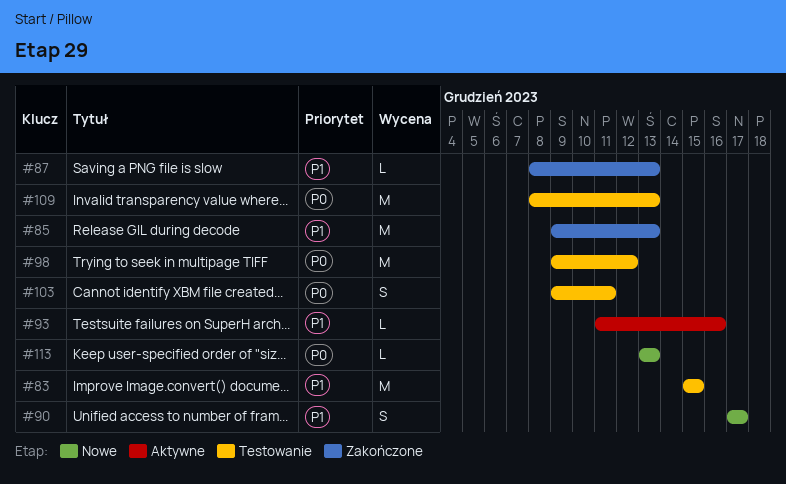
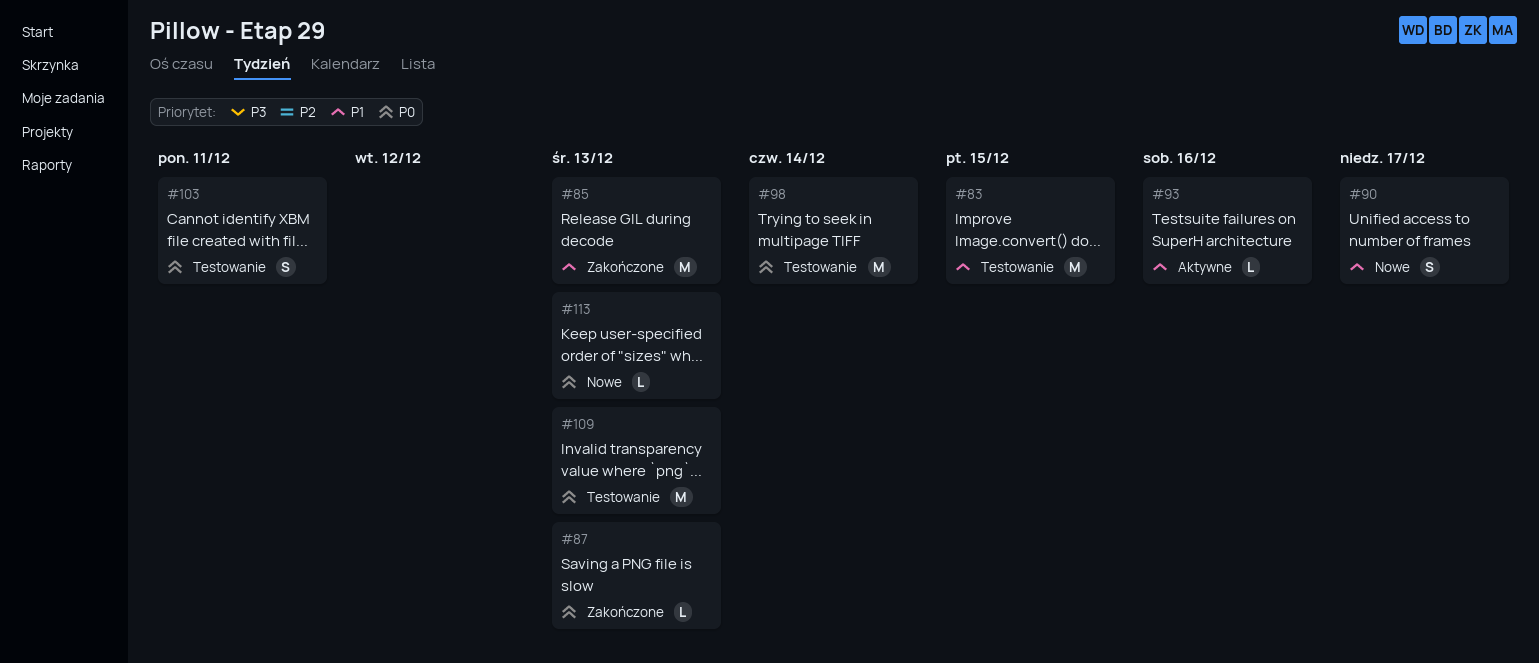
#87, priority: P1 -> P0
#98, due: Dec 12 -> Dec 14

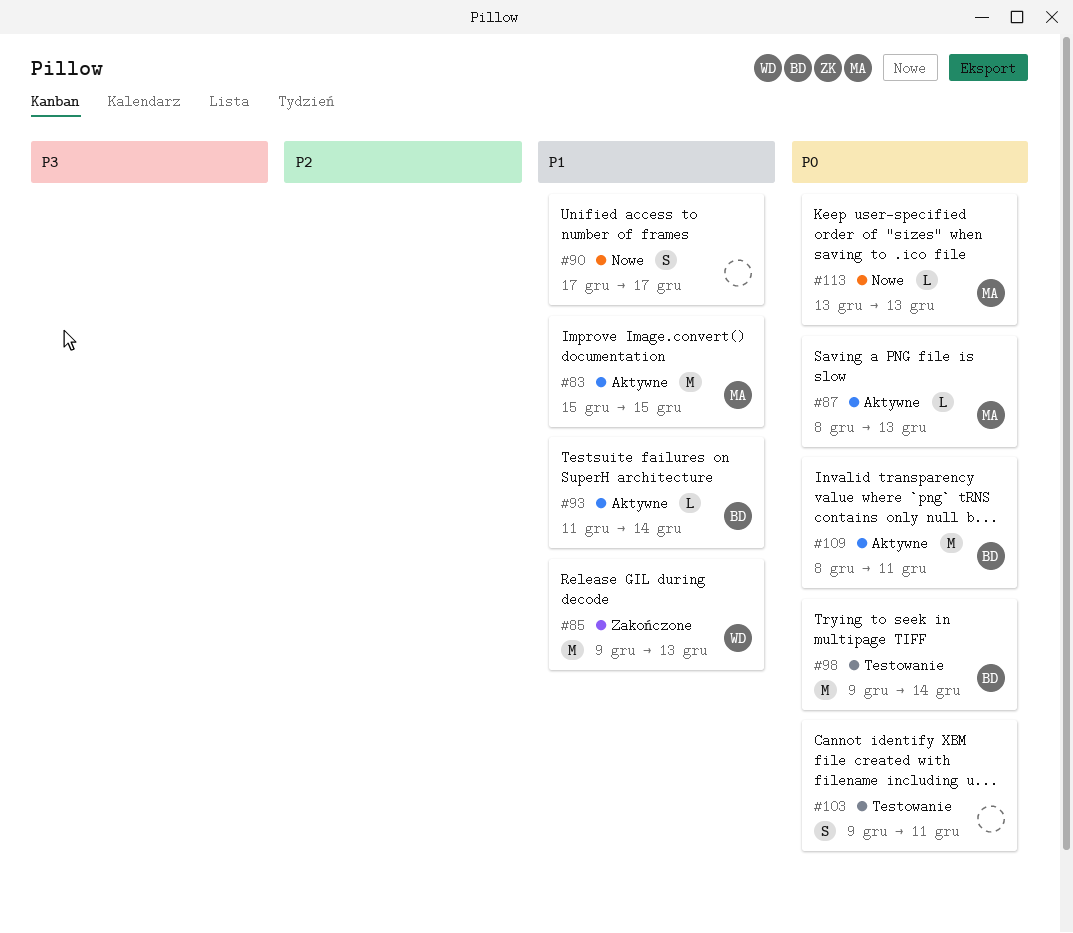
#83, status: Testowanie -> Aktywne
#87, status: Zakończone -> Aktywne
#93, due: Dec 16 -> Dec 14
#109, status: Testowanie -> Aktywne
#109, due: Dec 13 -> Dec 11

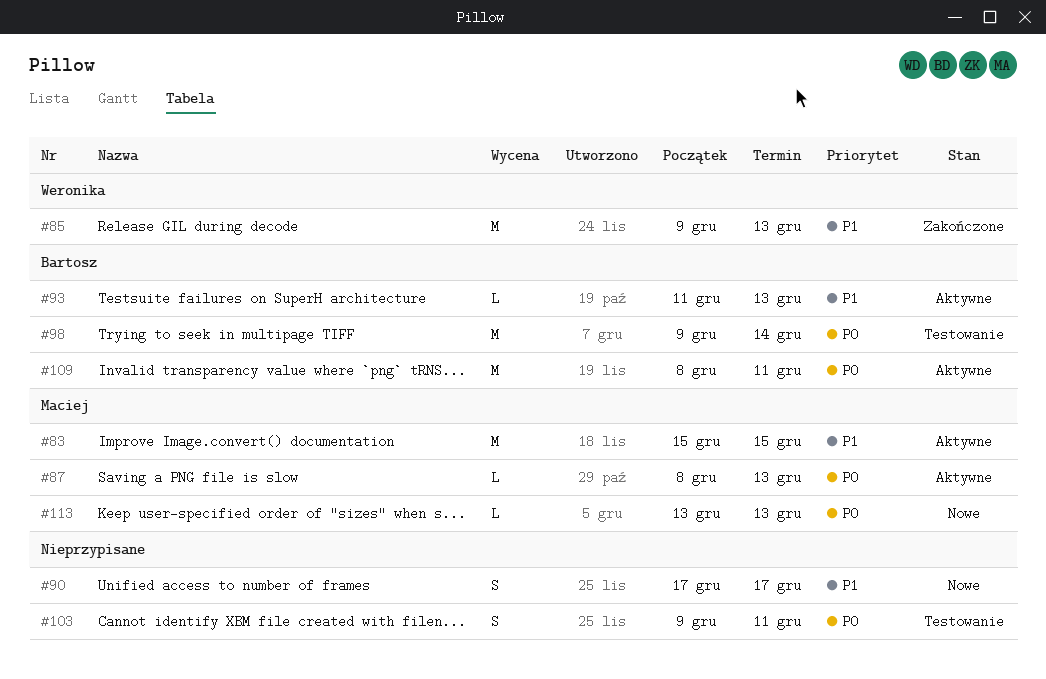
#93, due: Dec 14 -> Dec 13

